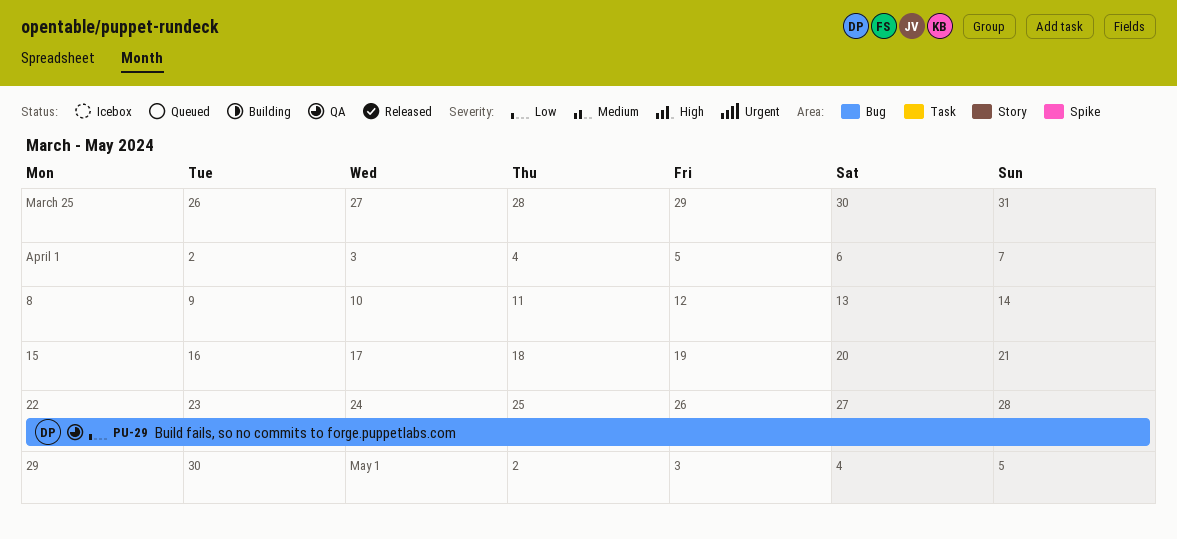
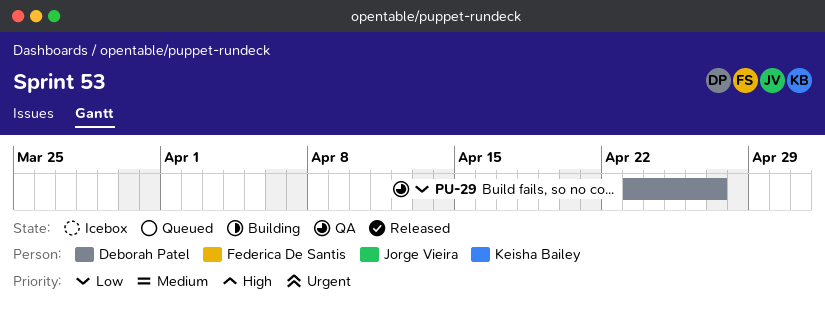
PU-29, start: Apr 22 -> Apr 23
PU-29, due: Apr 28 -> Apr 27

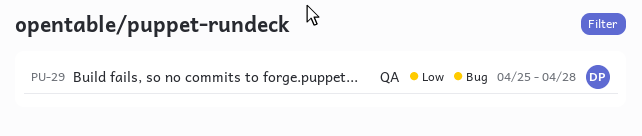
PU-29, start: Apr 23 -> Apr 25
PU-29, due: Apr 27 -> Apr 28

